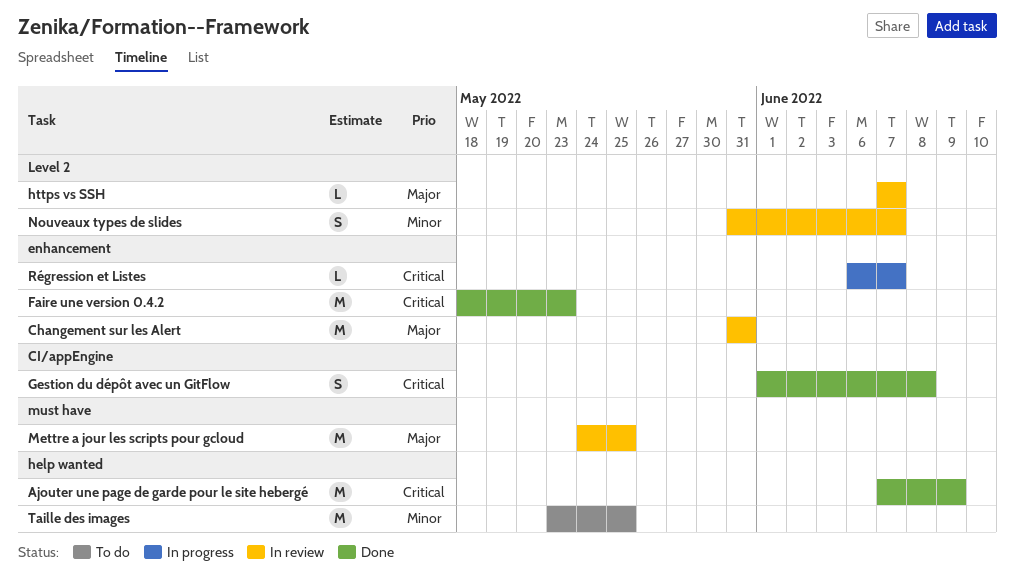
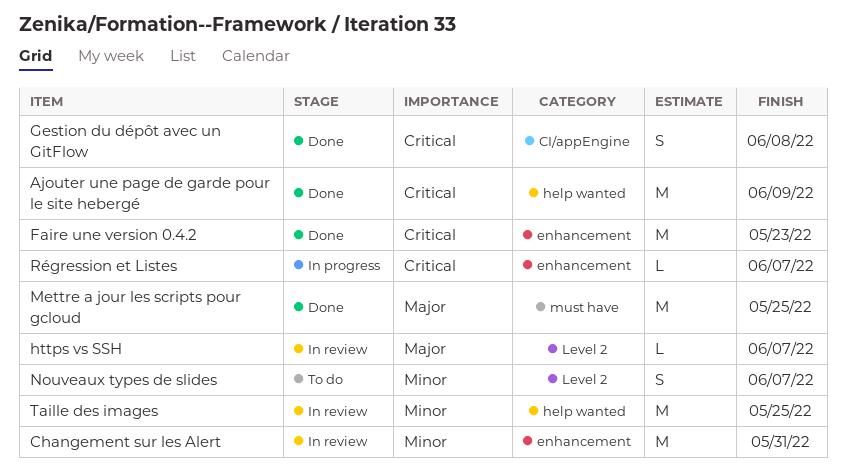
Changement sur les Alert, priority: Major -> Minor
Mettre a jour les scripts pour gcloud, status: In review -> Done
Nouveaux types de slides, status: In review -> To do
Taille des images, status: To do -> In review

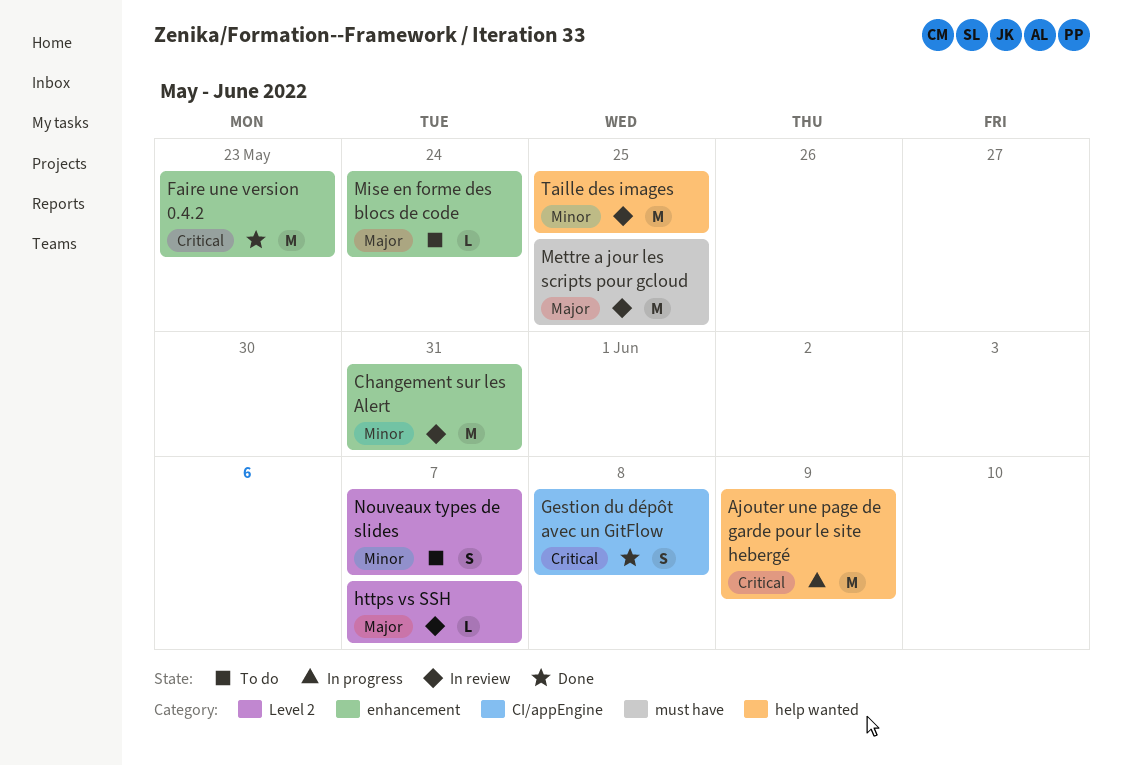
Ajouter une page de garde pour le site hebergé, status: Done -> In progress
Mettre a jour les scripts pour gcloud, status: Done -> In review
Mise en forme des blocs de code: none -> present
Régression et Listes: present -> none

